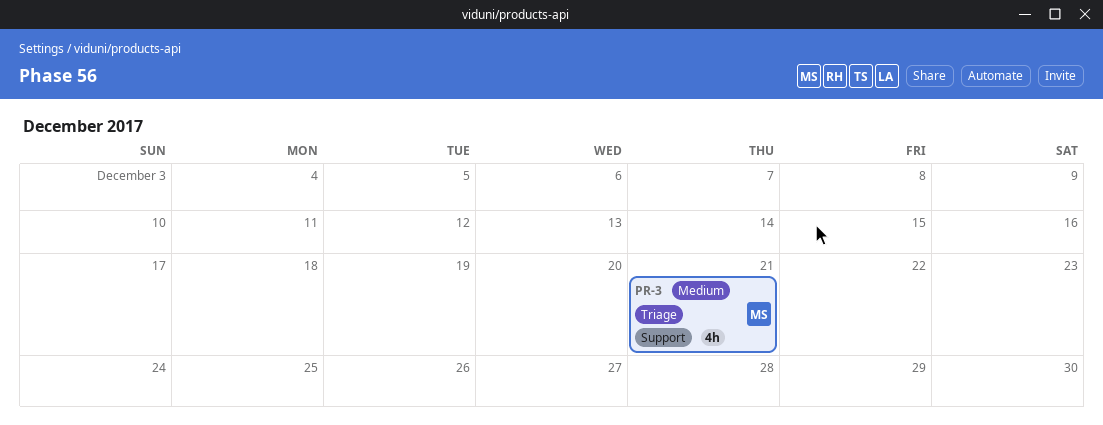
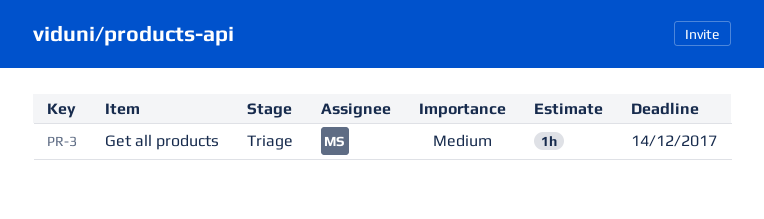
PR-3, estimate: 4h -> 1h
PR-3, due: Dec 21 -> Dec 14

